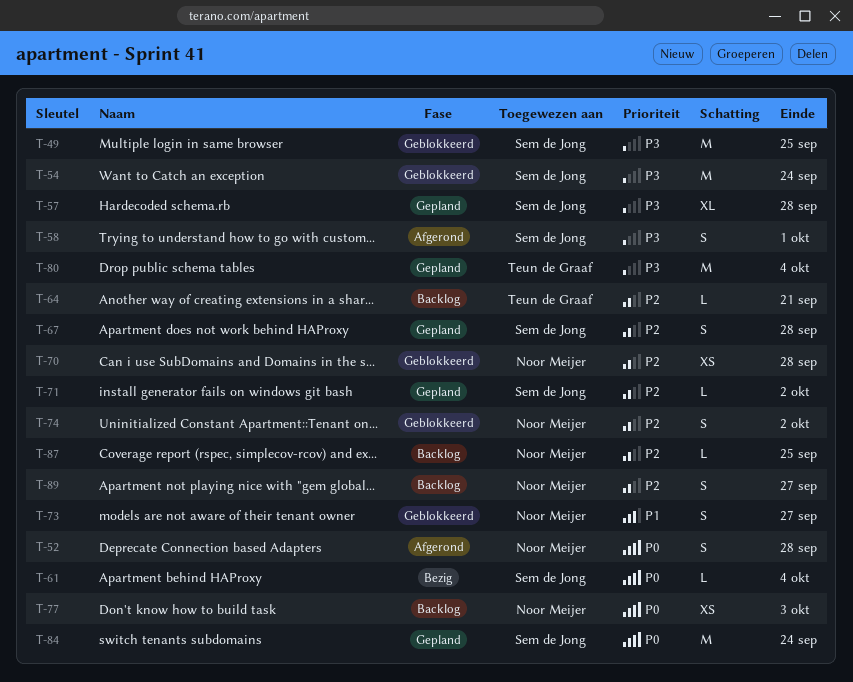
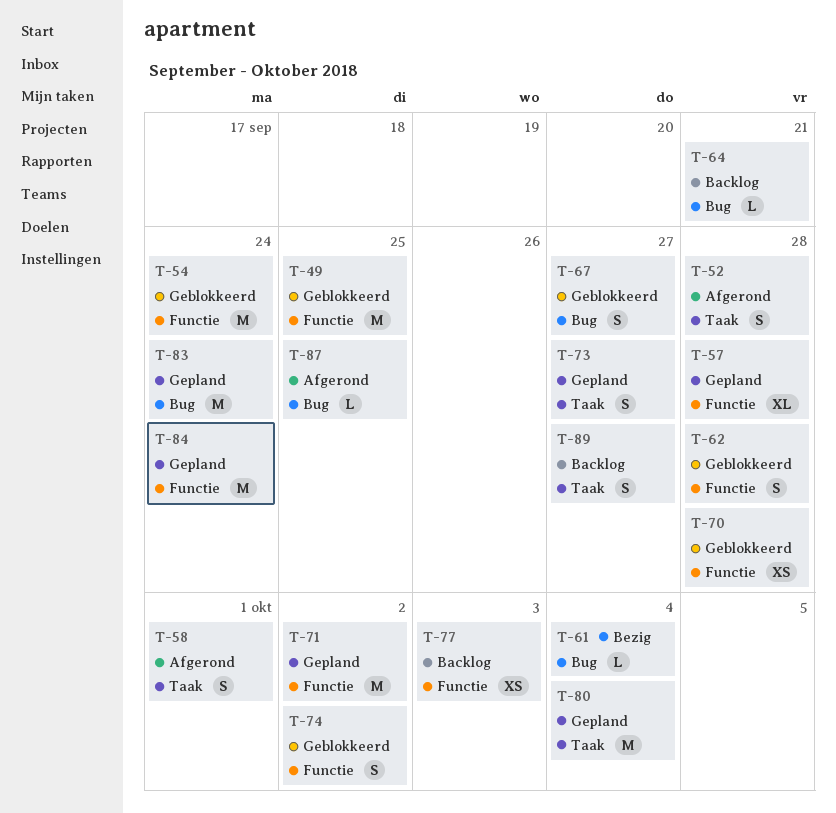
T-62: none -> present
T-67, status: Gepland -> Geblokkeerd
T-67, due: Sep 28 -> Sep 27
T-71, estimate: L -> M
T-73, status: Geblokkeerd -> Gepland
T-83: none -> present
T-87, status: Backlog -> Afgerond

